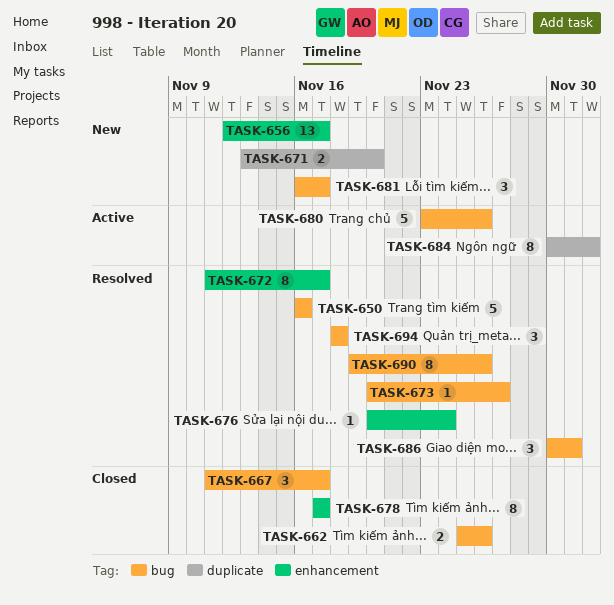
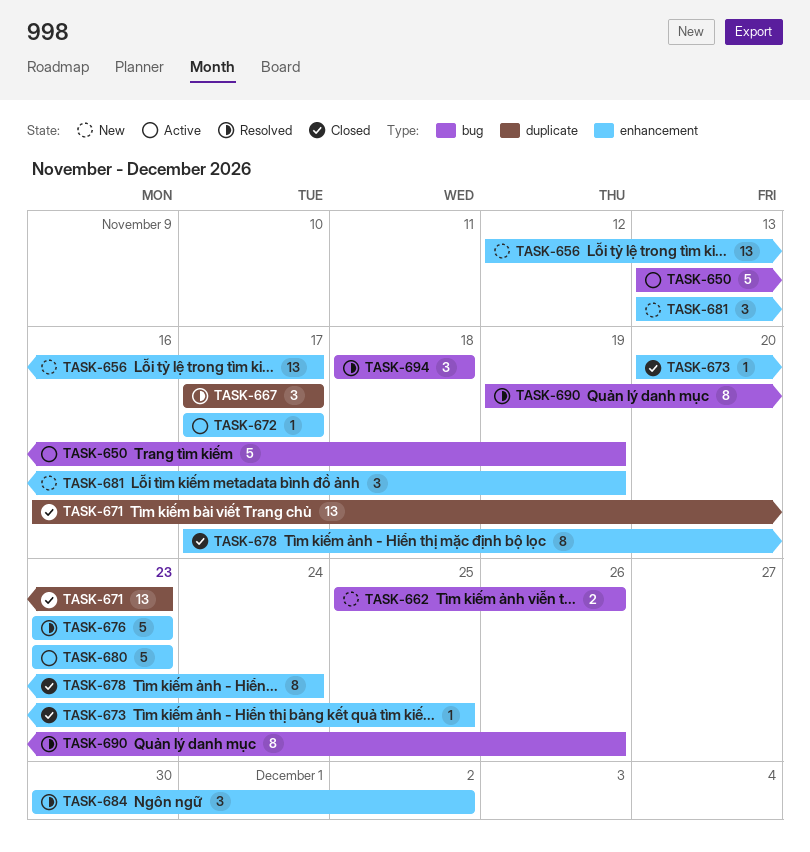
TASK-650, status: Resolved -> Active
TASK-650, start: Nov 16 -> Nov 13
TASK-650, due: Nov 16 -> Nov 19
TASK-662, status: Closed -> New
TASK-667, status: Closed -> Resolved
TASK-667, label: bug -> duplicate
TASK-667, start: Nov 11 -> Nov 17
TASK-671, status: New -> Closed
TASK-671, estimate: 2 -> 13
TASK-671, start: Nov 13 -> Nov 16
TASK-671, due: Nov 20 -> Nov 23
TASK-672, status: Resolved -> Active
TASK-672, estimate: 8 -> 1
TASK-672, start: Nov 11 -> Nov 17
TASK-673, status: Resolved -> Closed
TASK-673, label: bug -> enhancement
TASK-673, due: Nov 27 -> Nov 25
TASK-676, estimate: 1 -> 5
TASK-676, start: Nov 20 -> Nov 23
TASK-676, due: Nov 24 -> Nov 23
TASK-678, due: Nov 17 -> Nov 24
TASK-680, label: bug -> enhancement
TASK-680, due: Nov 26 -> Nov 23
TASK-681, label: bug -> enhancement
TASK-681, start: Nov 16 -> Nov 13
TASK-681, due: Nov 17 -> Nov 19
TASK-684, status: Active -> Resolved
TASK-684, label: duplicate -> enhancement
TASK-684, estimate: 8 -> 3
TASK-686: present -> none

